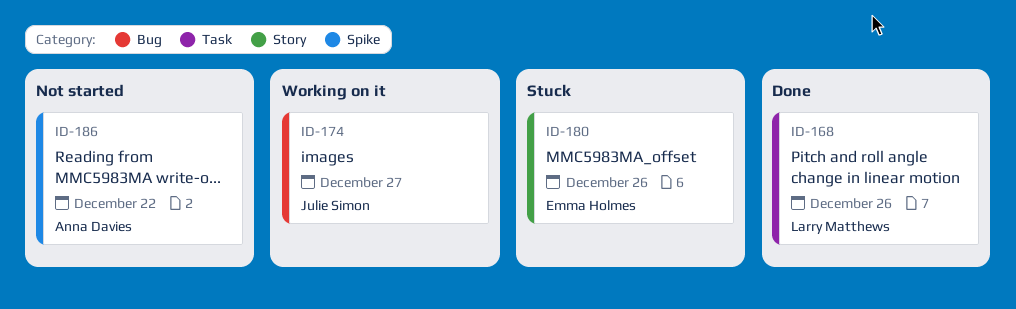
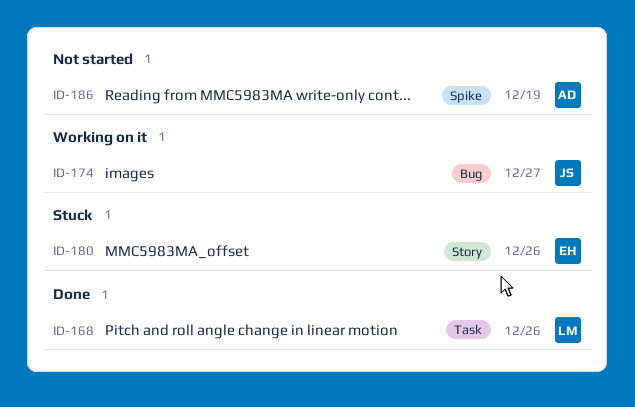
ID-186, due: Dec 22 -> Dec 19

